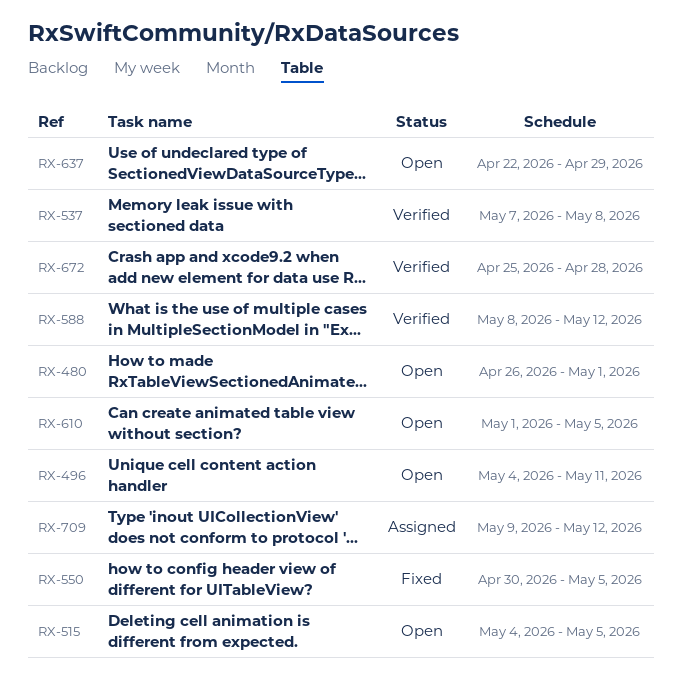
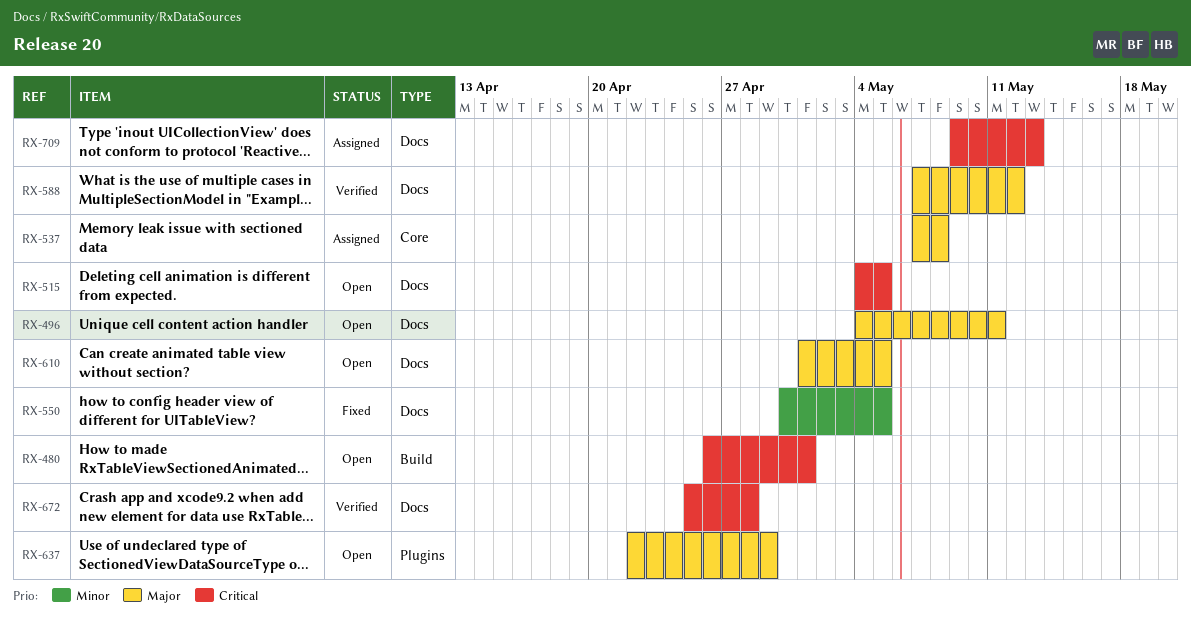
RX-537, status: Verified -> Assigned
RX-588, start: May 8 -> May 7
RX-709, due: May 12 -> May 13

